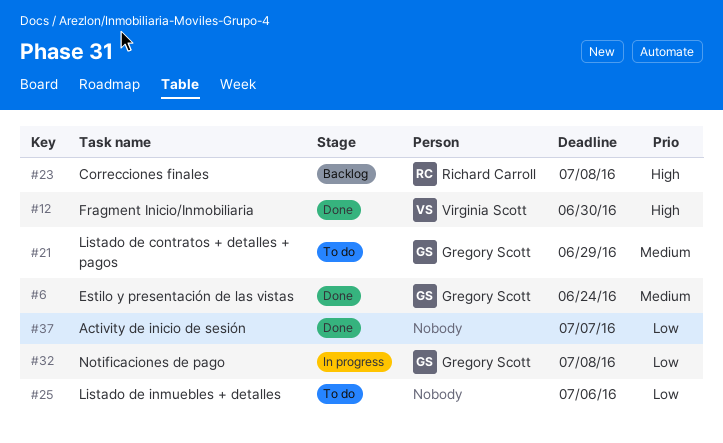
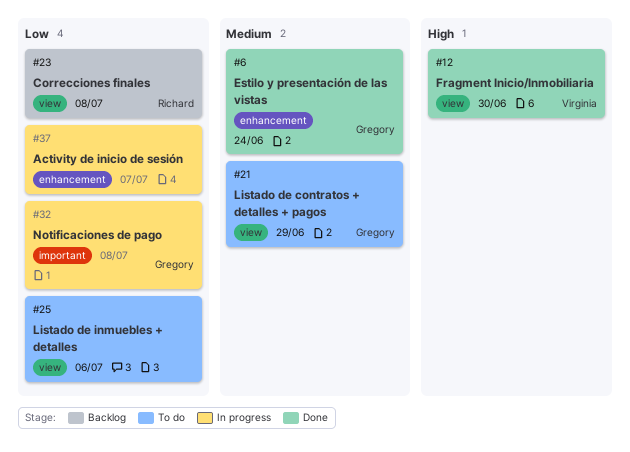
#23, priority: High -> Low
#37, status: Done -> In progress

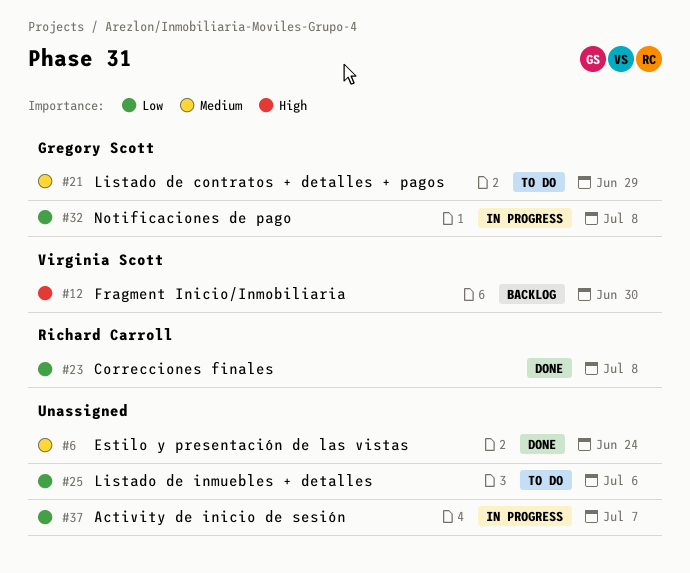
#6, owner: Gregory Scott -> none
#12, status: Done -> Backlog
#23, status: Backlog -> Done

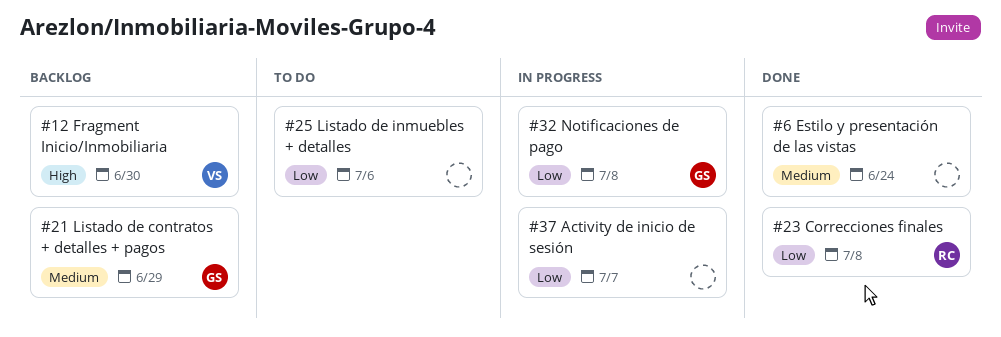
#21, status: To do -> Backlog

